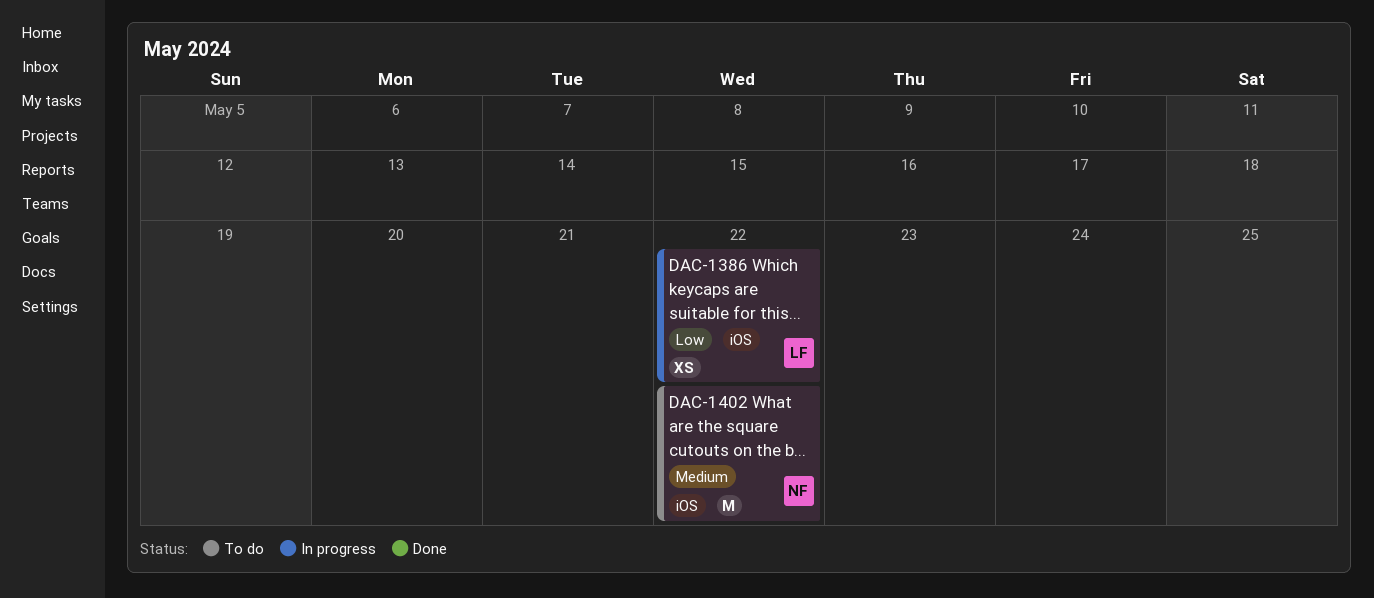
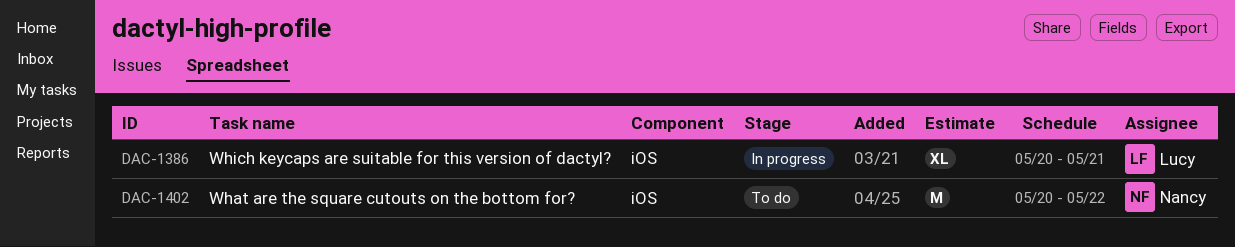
DAC-1386, estimate: XS -> XL
DAC-1386, due: May 22 -> May 21

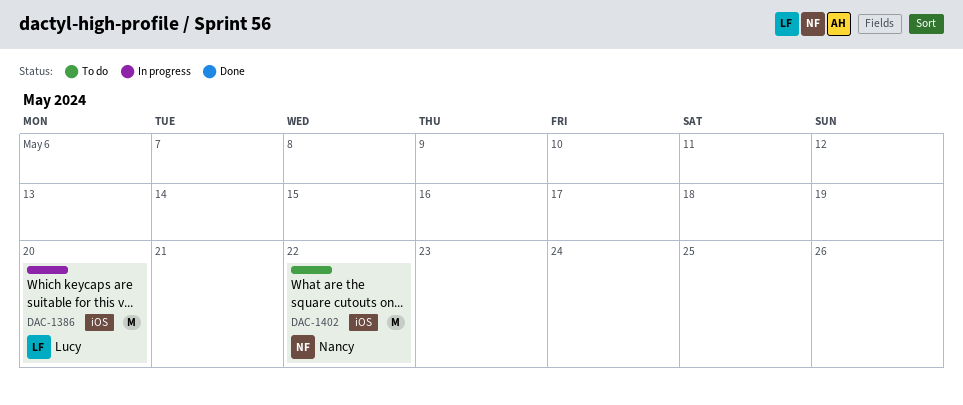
DAC-1386, estimate: XL -> M
DAC-1386, due: May 21 -> May 20

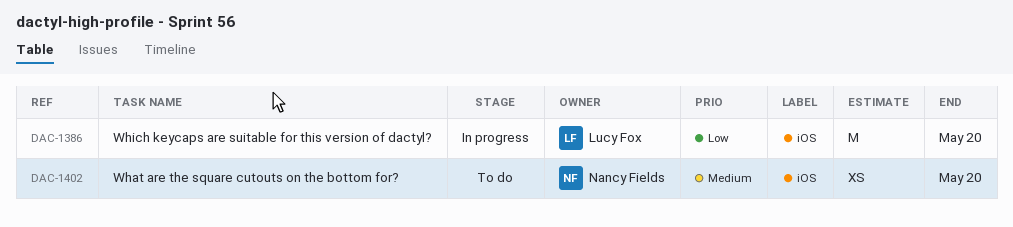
DAC-1402, estimate: M -> XS
DAC-1402, due: May 22 -> May 20

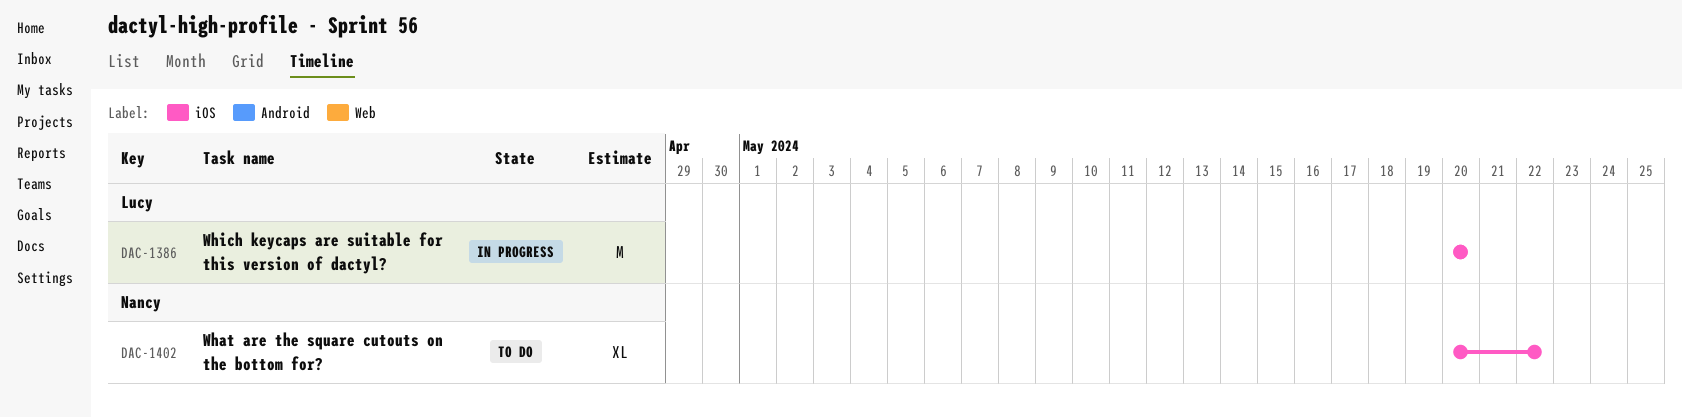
DAC-1402, estimate: XS -> XL
DAC-1402, due: May 20 -> May 22

